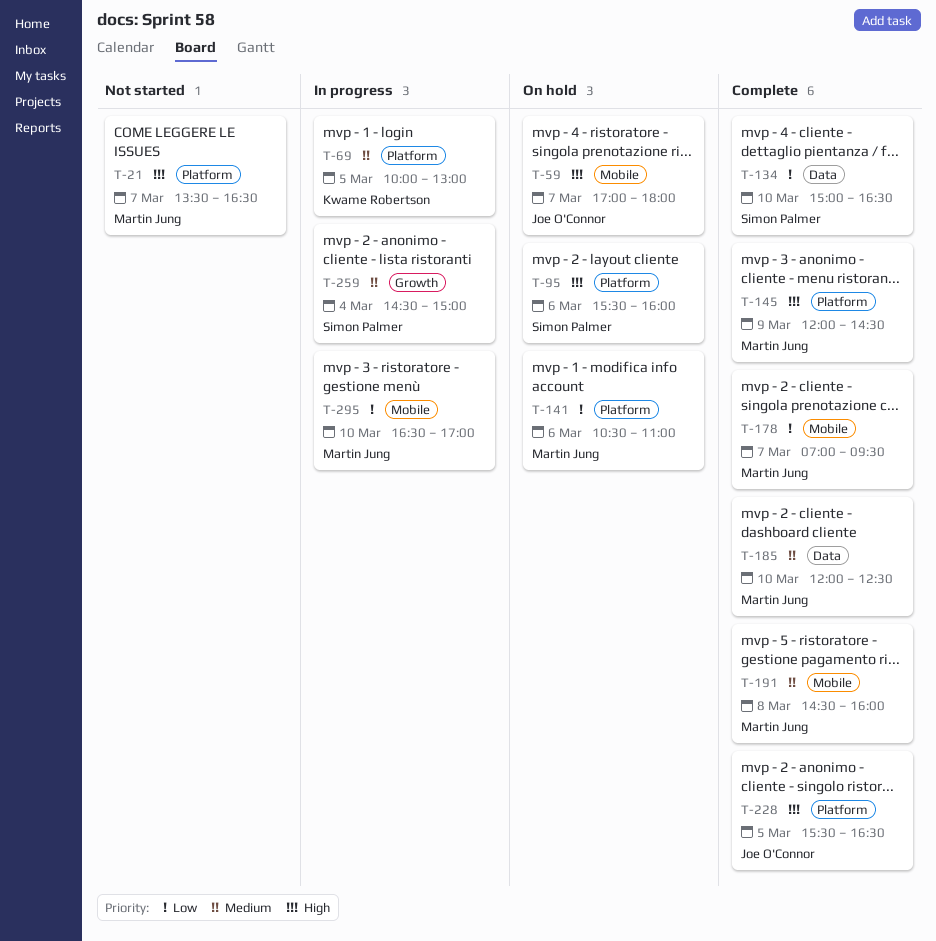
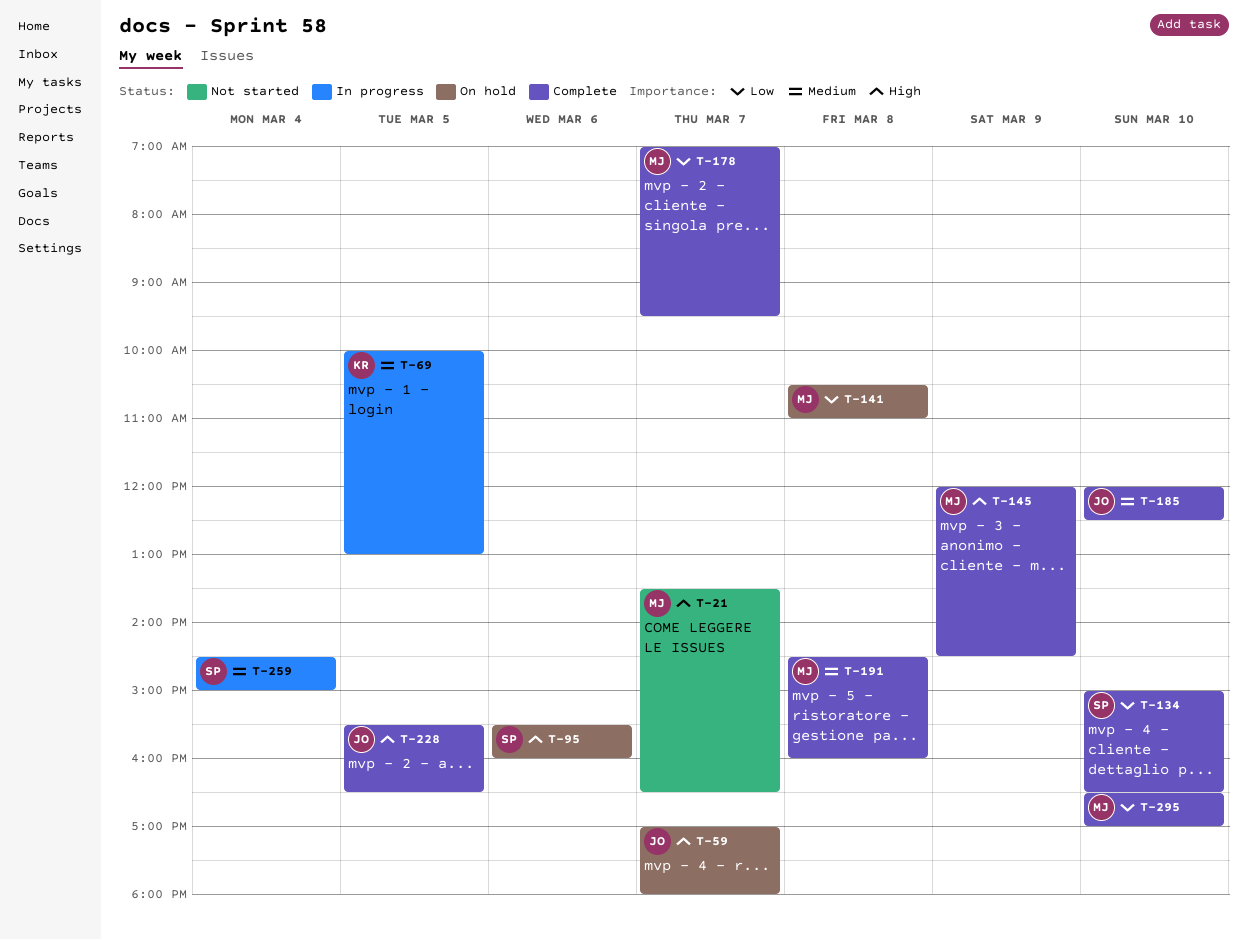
T-141, day: Mar 6 -> Mar 8
T-185, owner: Martin Jung -> Joe O'Connor
T-295, status: In progress -> Complete

